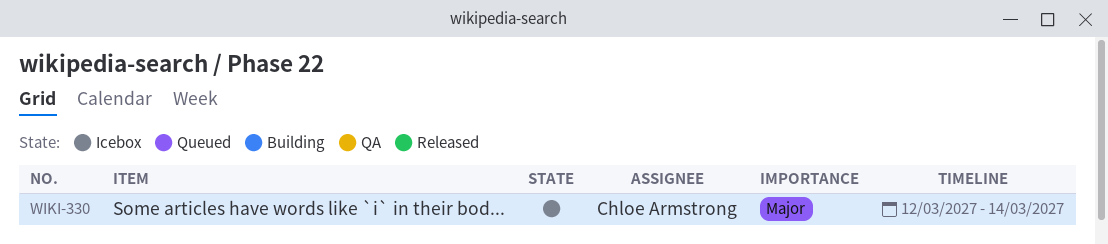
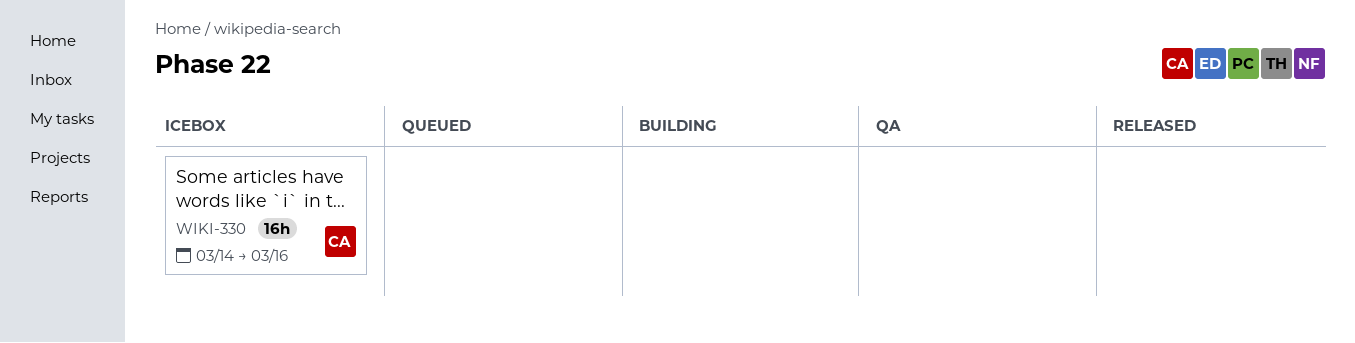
WIKI-330, start: Mar 12 -> Mar 14
WIKI-330, due: Mar 14 -> Mar 16

